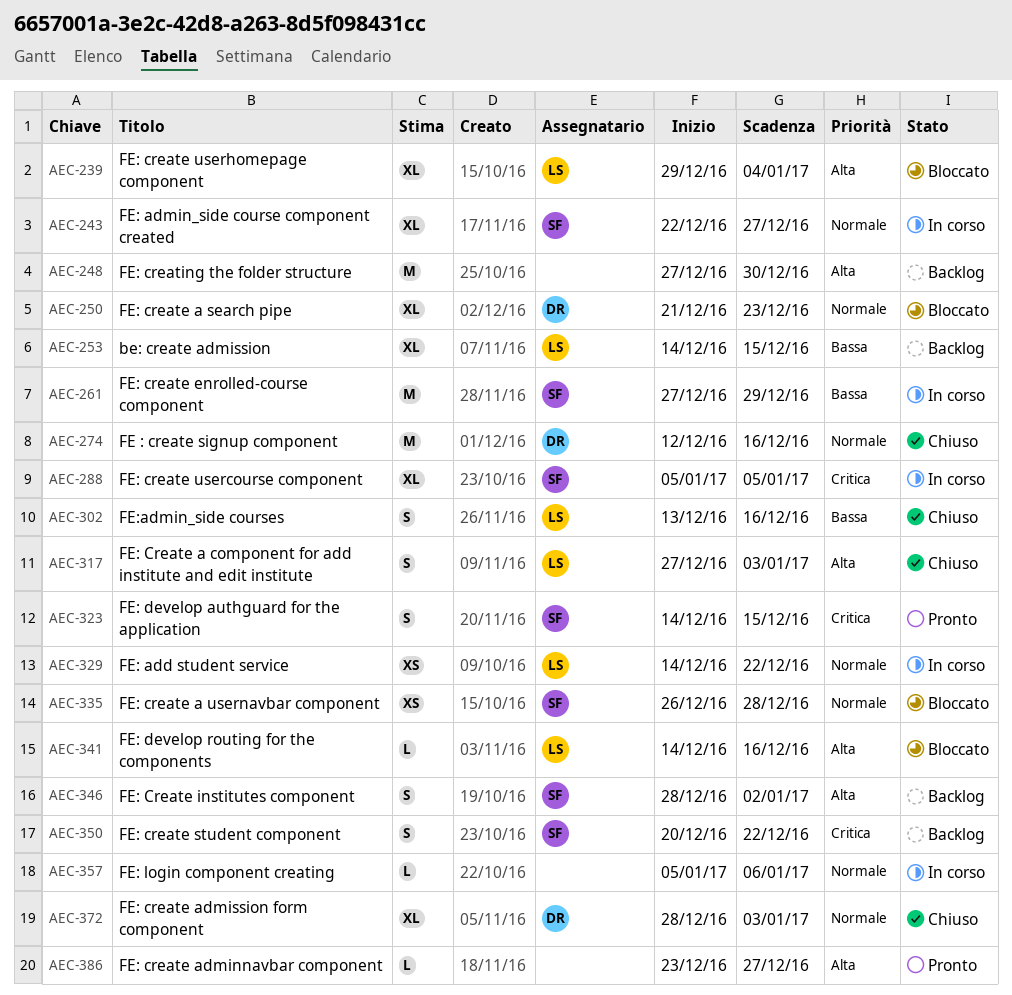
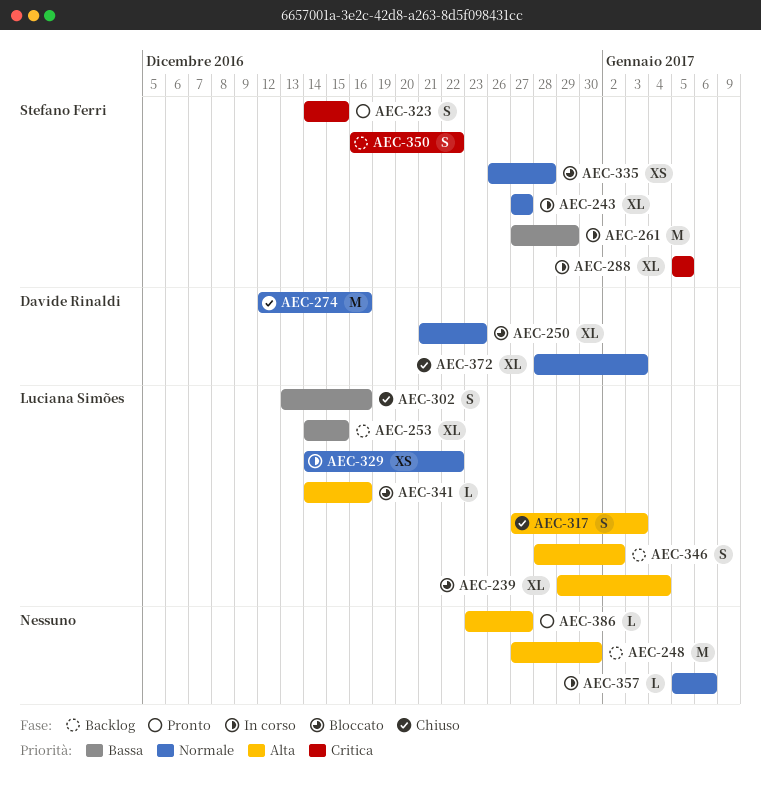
AEC-243, start: Dec 22 -> Dec 27
AEC-346, owner: Stefano Ferri -> Luciana Simões
AEC-350, start: Dec 20 -> Dec 16

